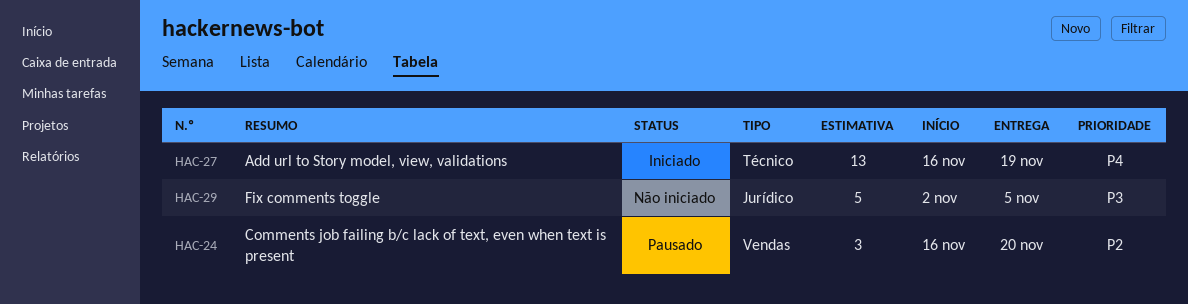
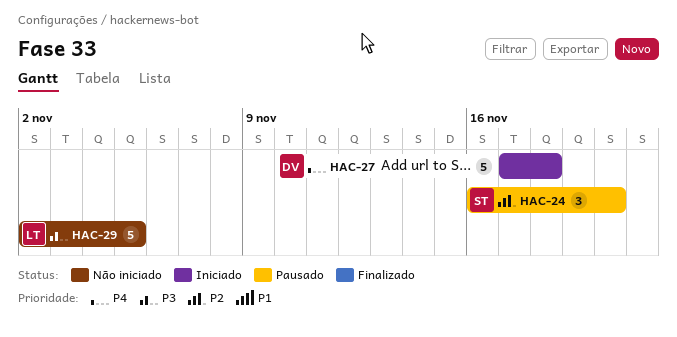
HAC-27, estimate: 13 -> 5
HAC-27, start: Nov 16 -> Nov 17
HAC-27, due: Nov 19 -> Nov 18

